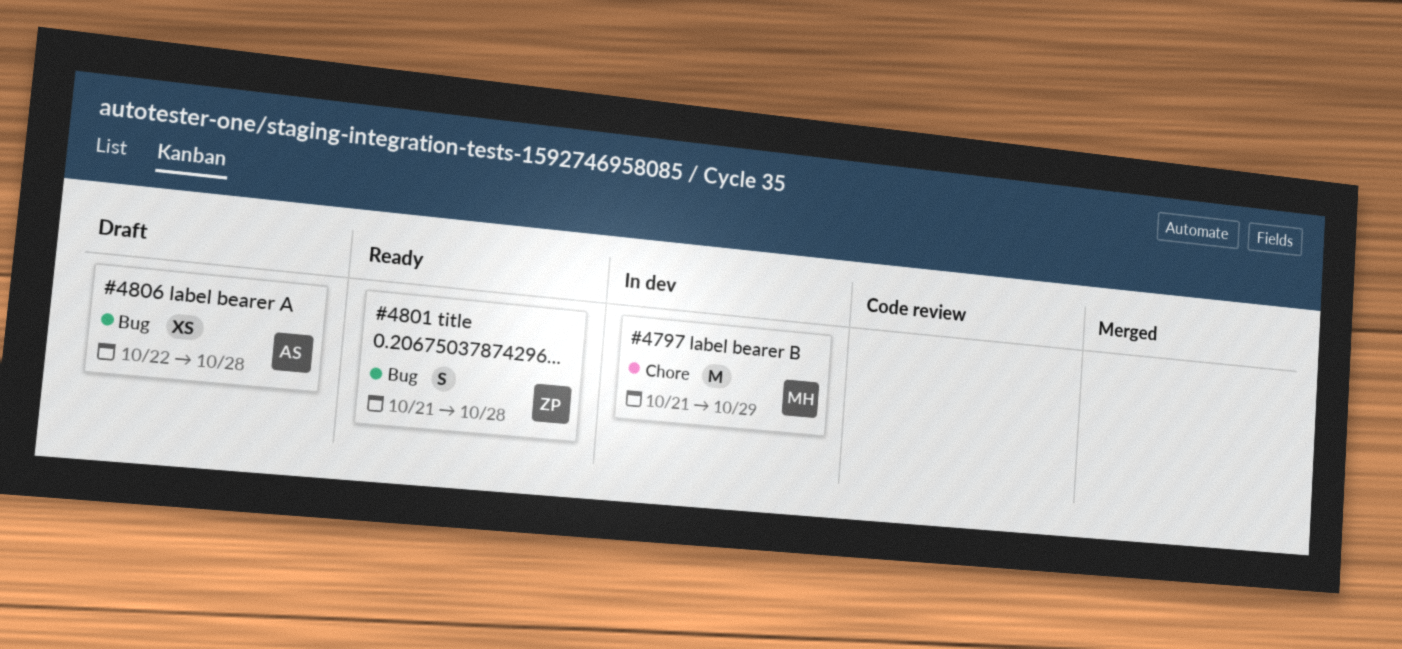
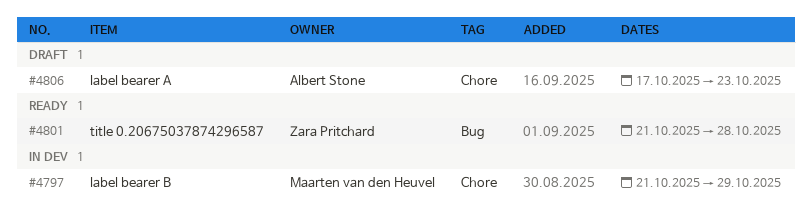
#4806, label: Bug -> Chore
#4806, start: Oct 22 -> Oct 17
#4806, due: Oct 28 -> Oct 23

